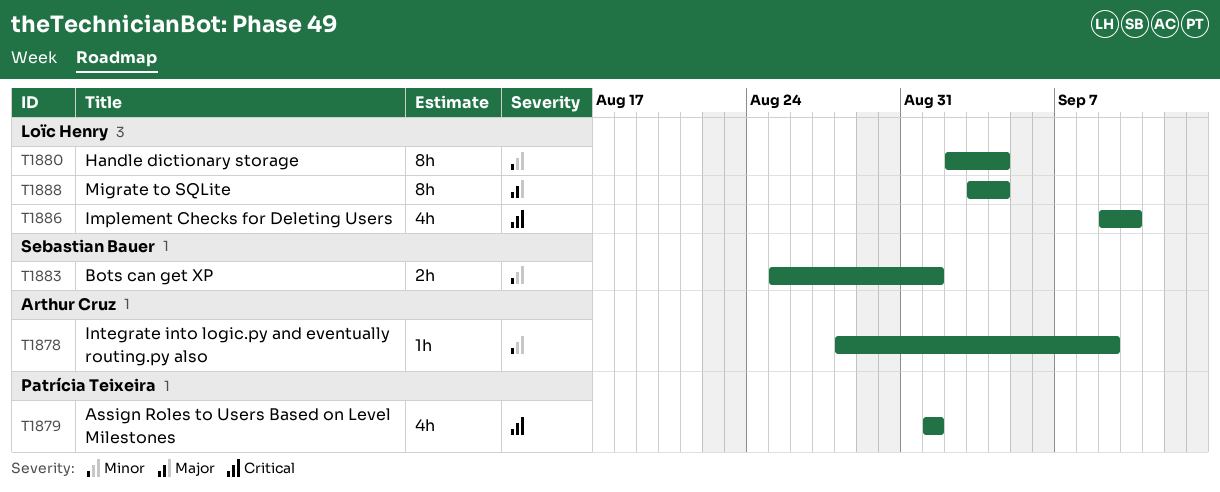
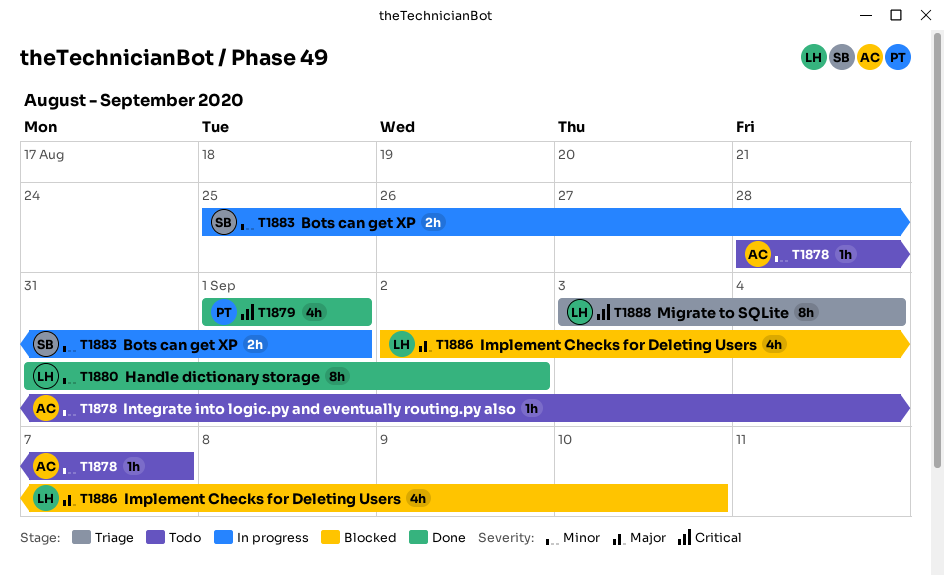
T1878, due: Sep 9 -> Sep 7
T1880, start: Sep 2 -> Aug 31
T1880, due: Sep 4 -> Sep 2
T1886, priority: Critical -> Major
T1886, start: Sep 9 -> Sep 2
T1888, priority: Major -> Critical

